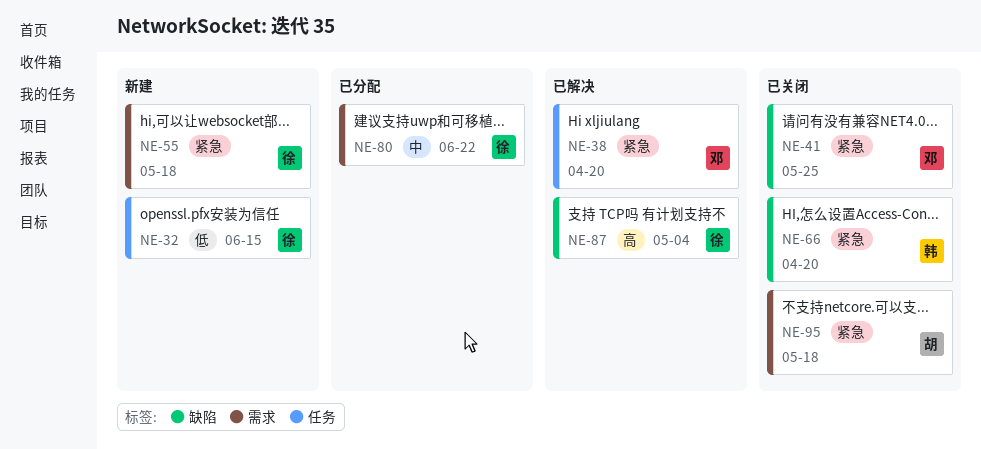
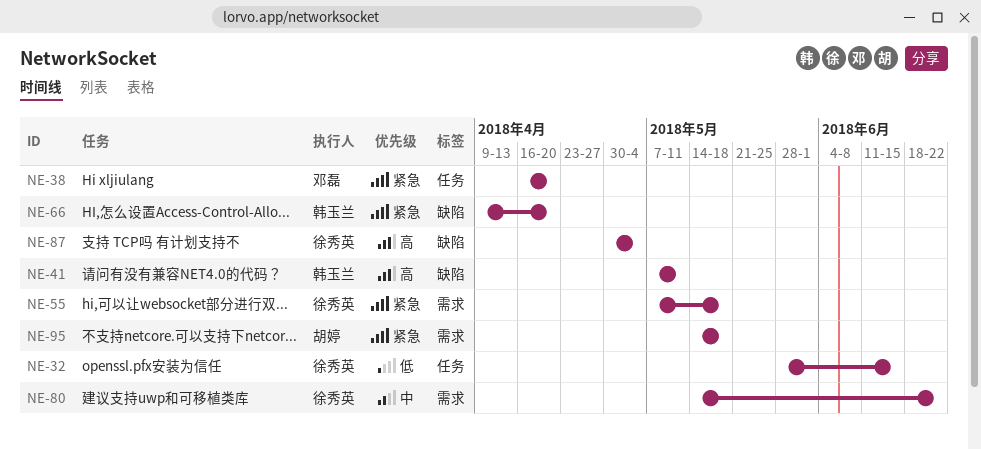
NE-41, owner: 邓磊 -> 韩玉兰
NE-41, priority: 紧急 -> 高
NE-41, due: May 25 -> May 11

